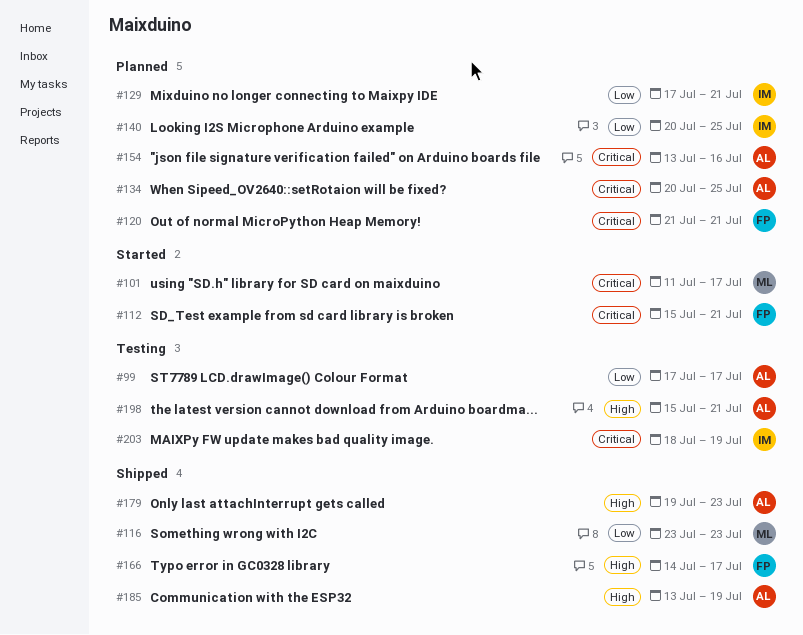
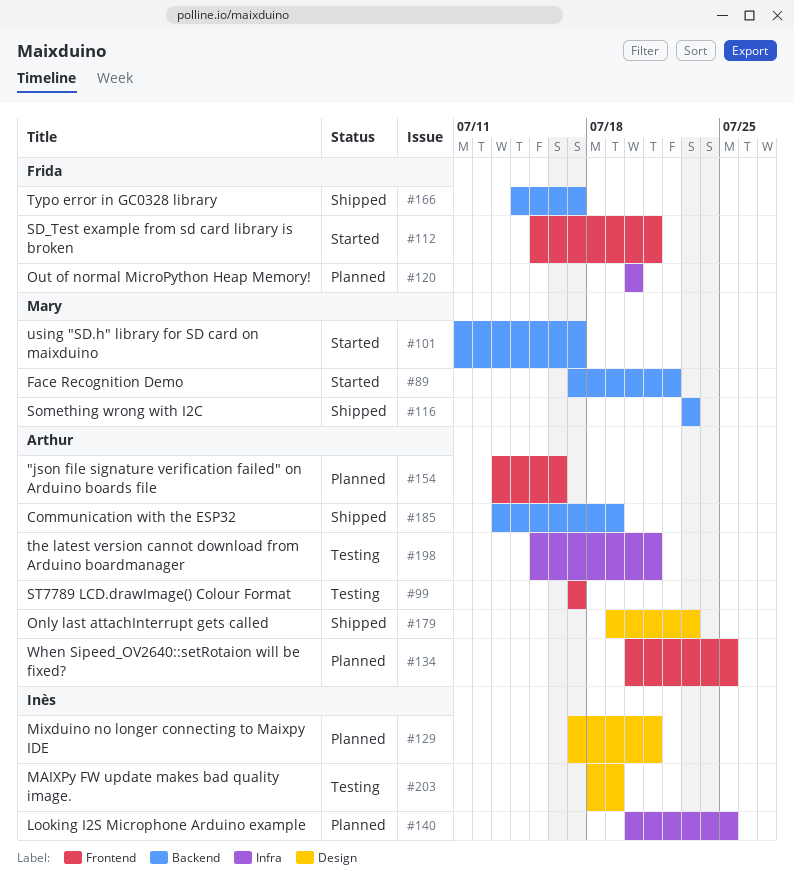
#89: none -> present
#120, start: Jul 21 -> Jul 20
#120, due: Jul 21 -> Jul 20

